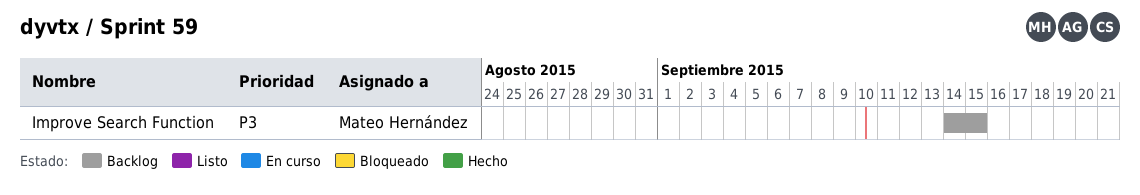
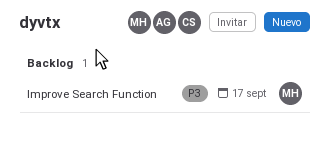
Improve Search Function, due: Sep 15 -> Sep 17

